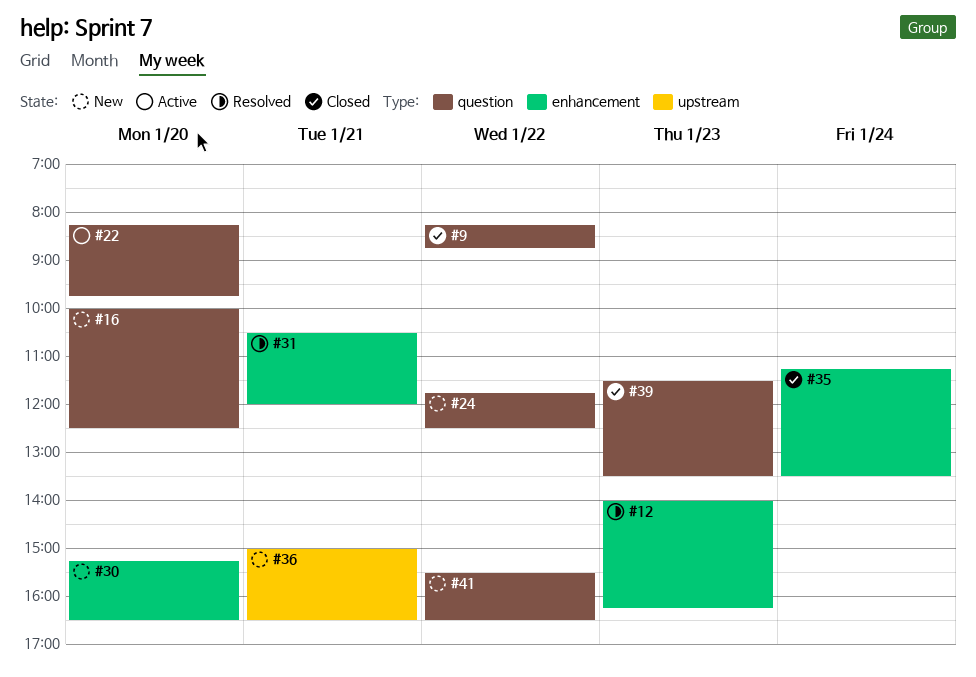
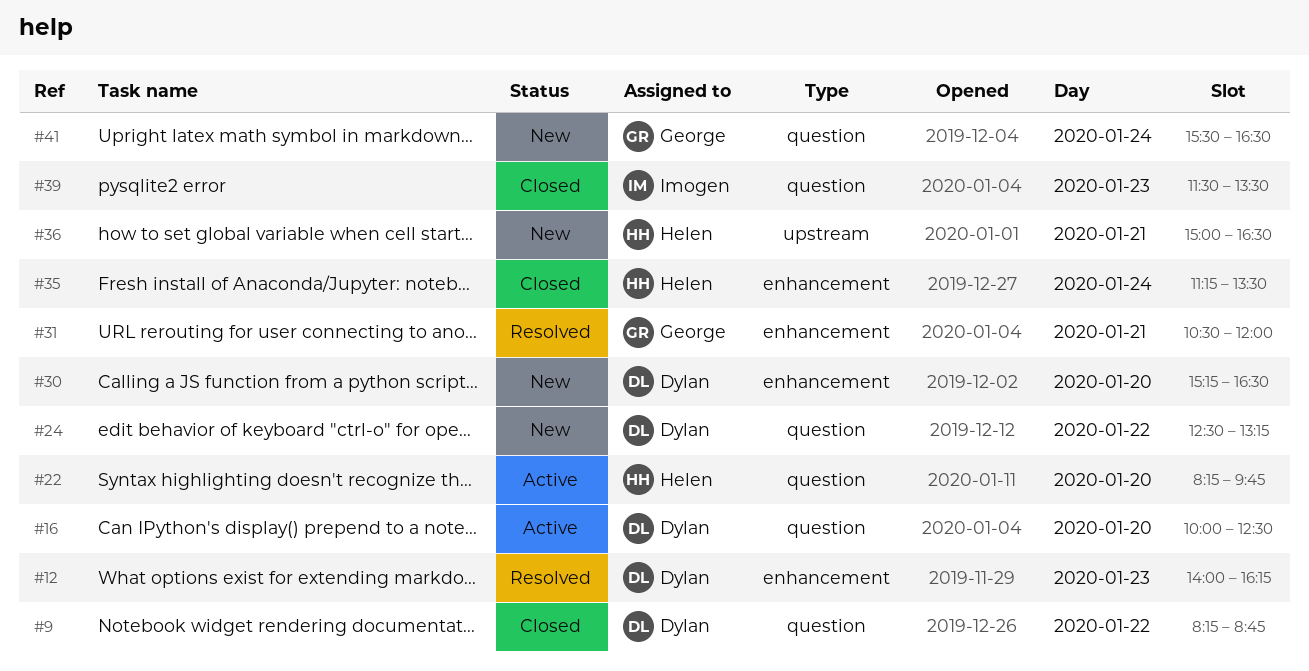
#16, status: New -> Active
#24, begins: 11:45 -> 12:30
#24, ends: 12:30 -> 13:15
#41, day: Jan 22 -> Jan 24

